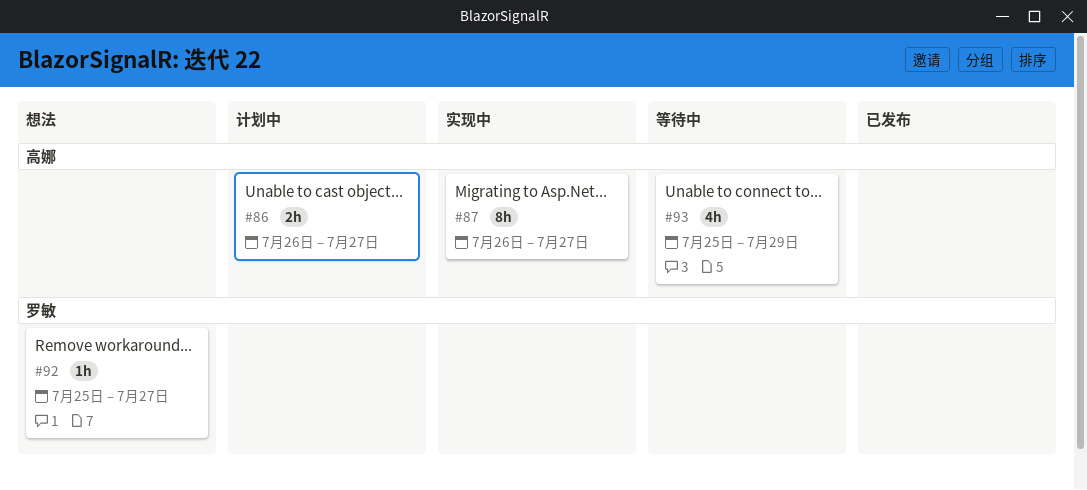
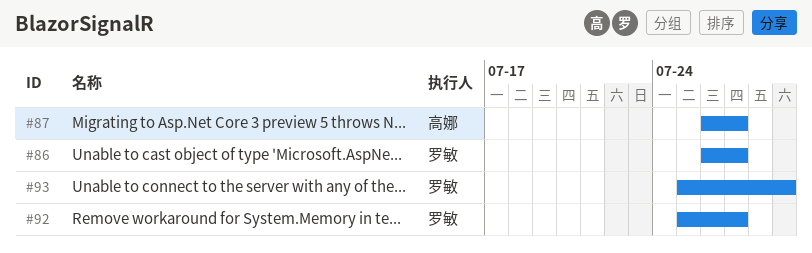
#86, owner: 高娜 -> 罗敏
#93, owner: 高娜 -> 罗敏

